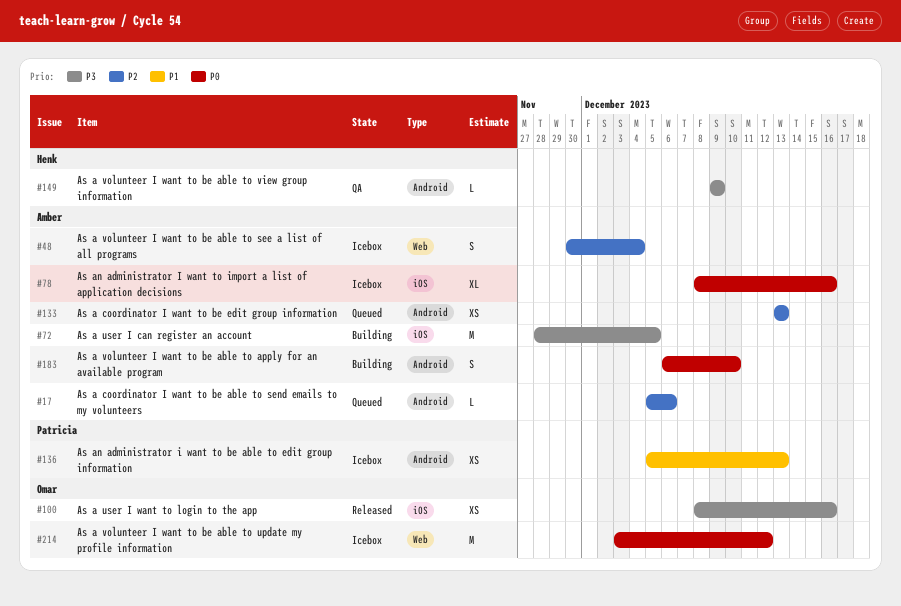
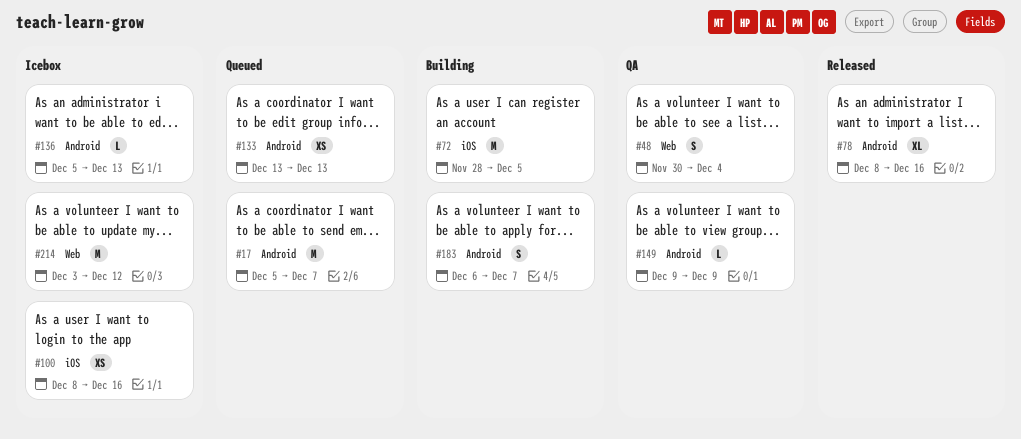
#17, estimate: L -> M
#17, due: Dec 6 -> Dec 7
#48, status: Icebox -> QA
#78, status: Icebox -> Released
#78, label: iOS -> Android
#100, status: Released -> Icebox
#136, estimate: XS -> L
#183, due: Dec 10 -> Dec 7

